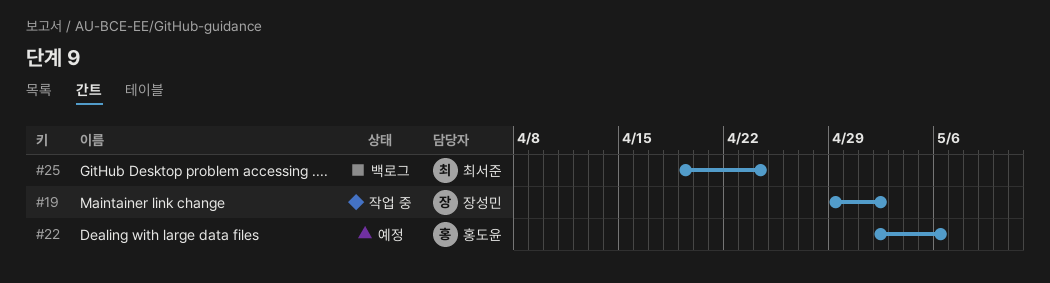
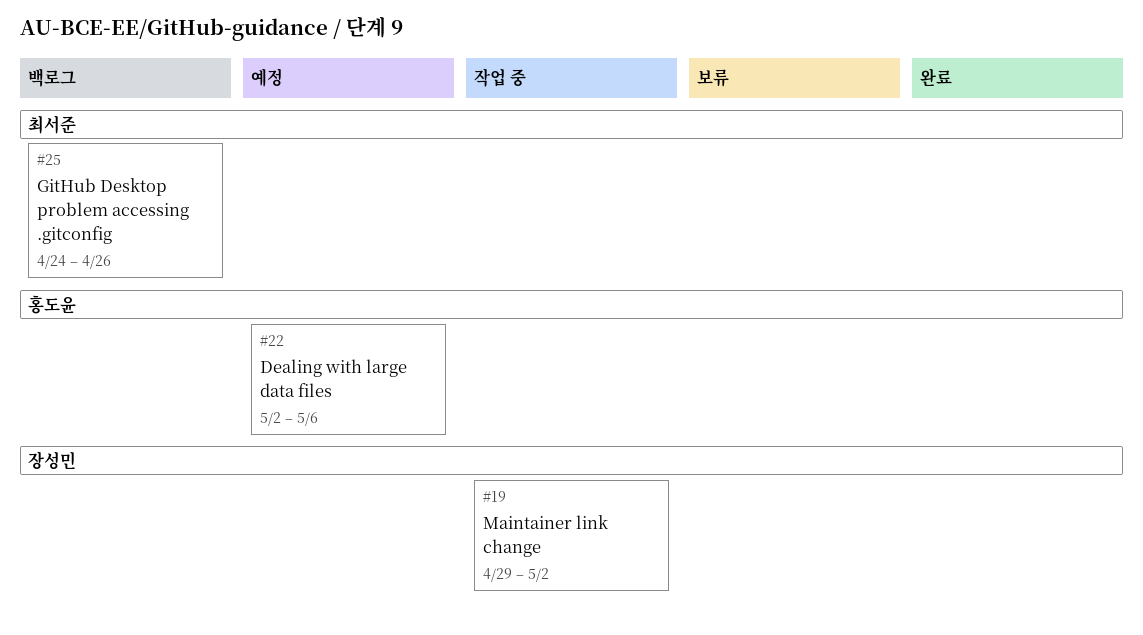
#25, start: Apr 19 -> Apr 24
#25, due: Apr 24 -> Apr 26

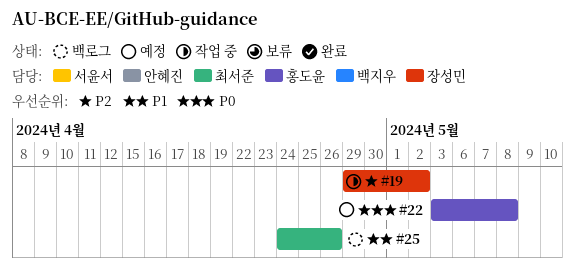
#22, start: May 2 -> May 3
#22, due: May 6 -> May 8

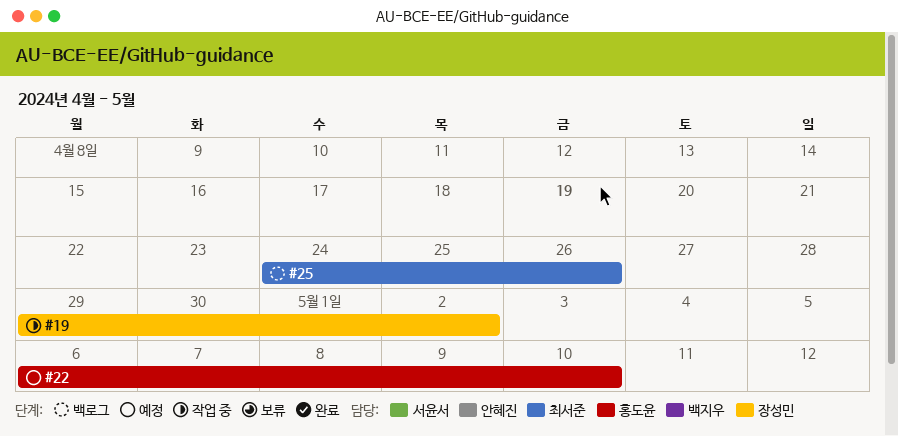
#22, start: May 3 -> May 6
#22, due: May 8 -> May 10

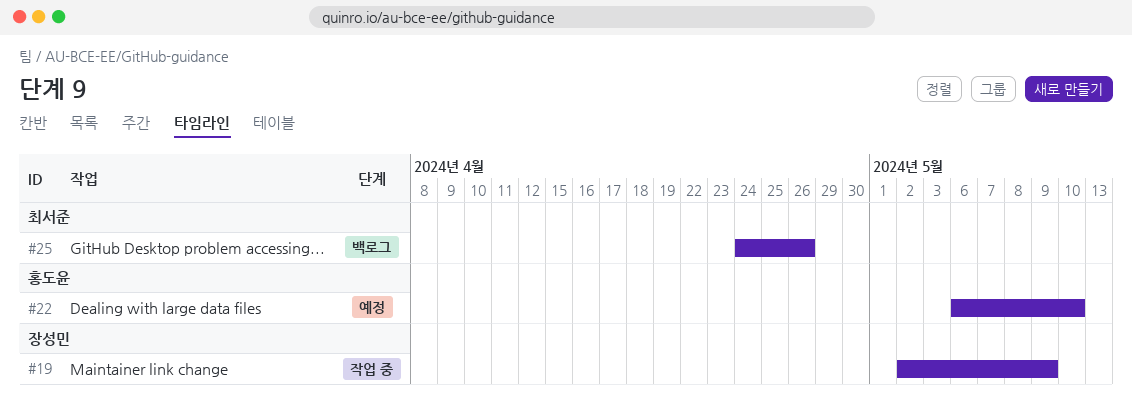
#19, start: Apr 29 -> May 2
#19, due: May 2 -> May 9

